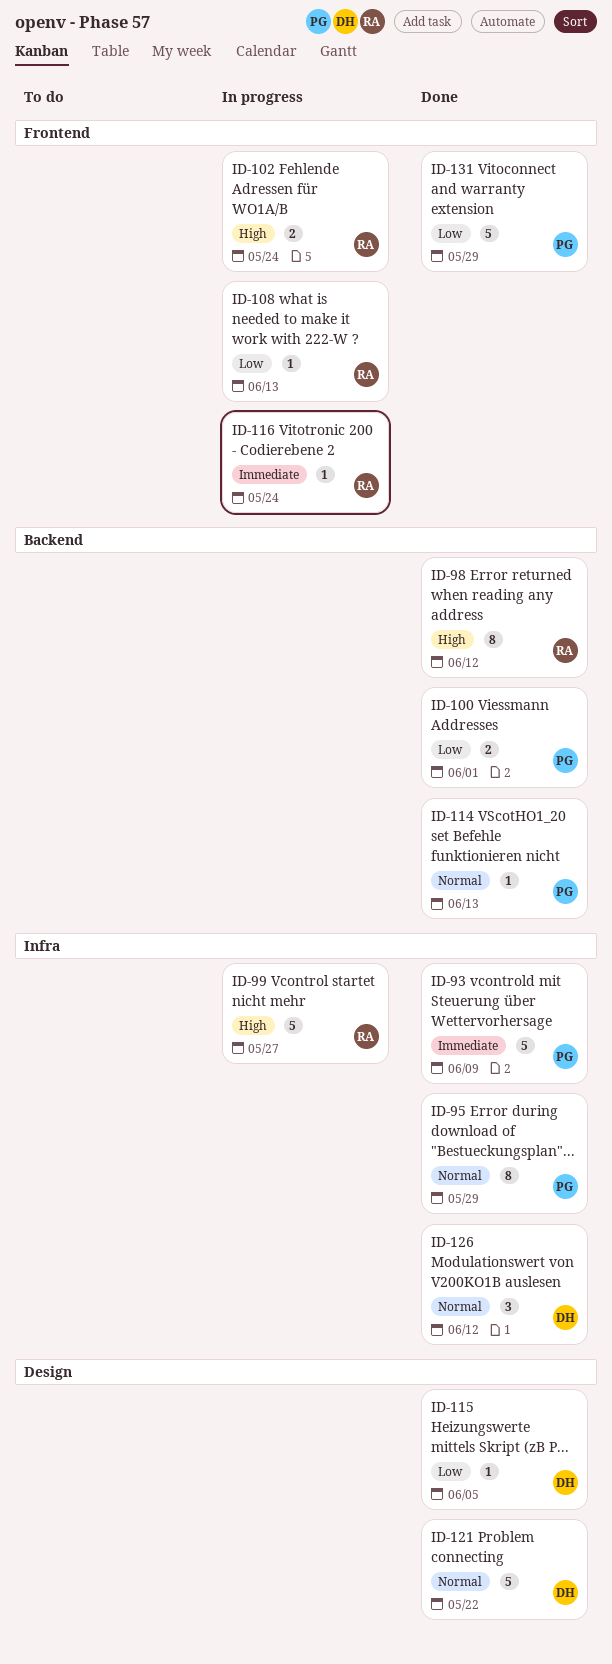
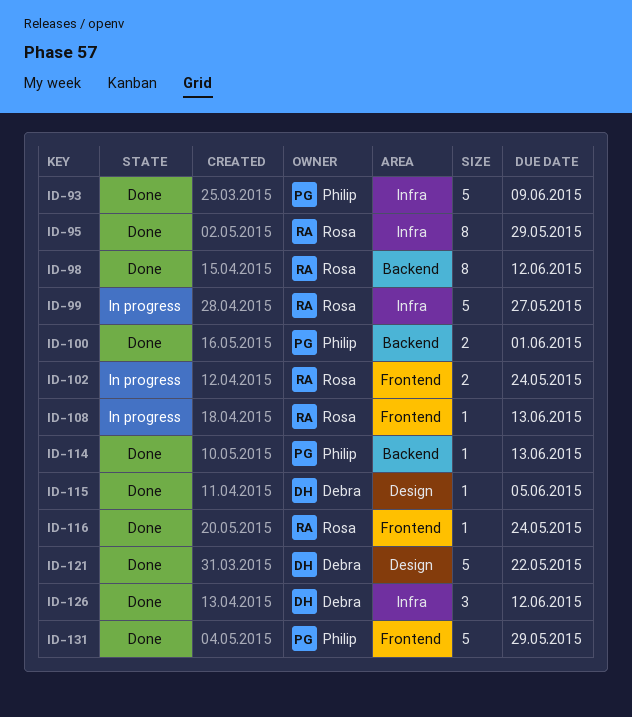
ID-95, owner: Philip -> Rosa
ID-116, status: In progress -> Done

